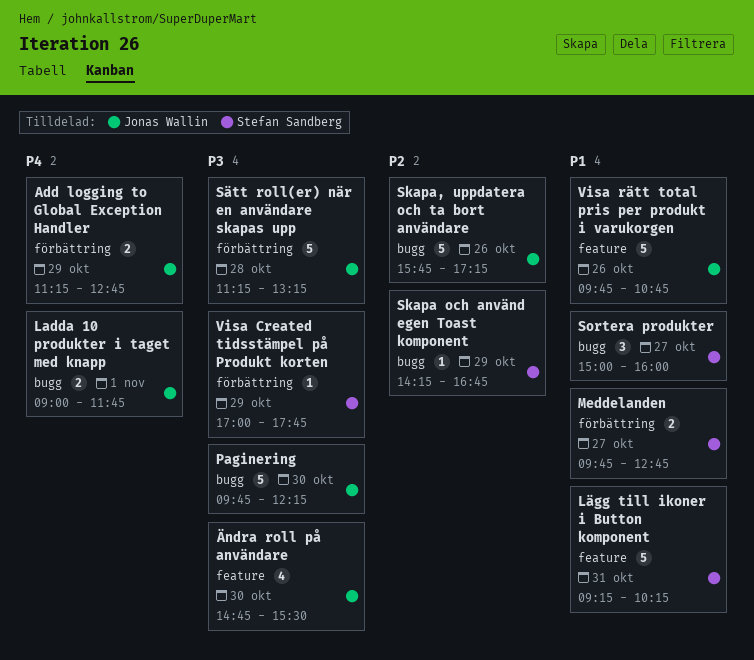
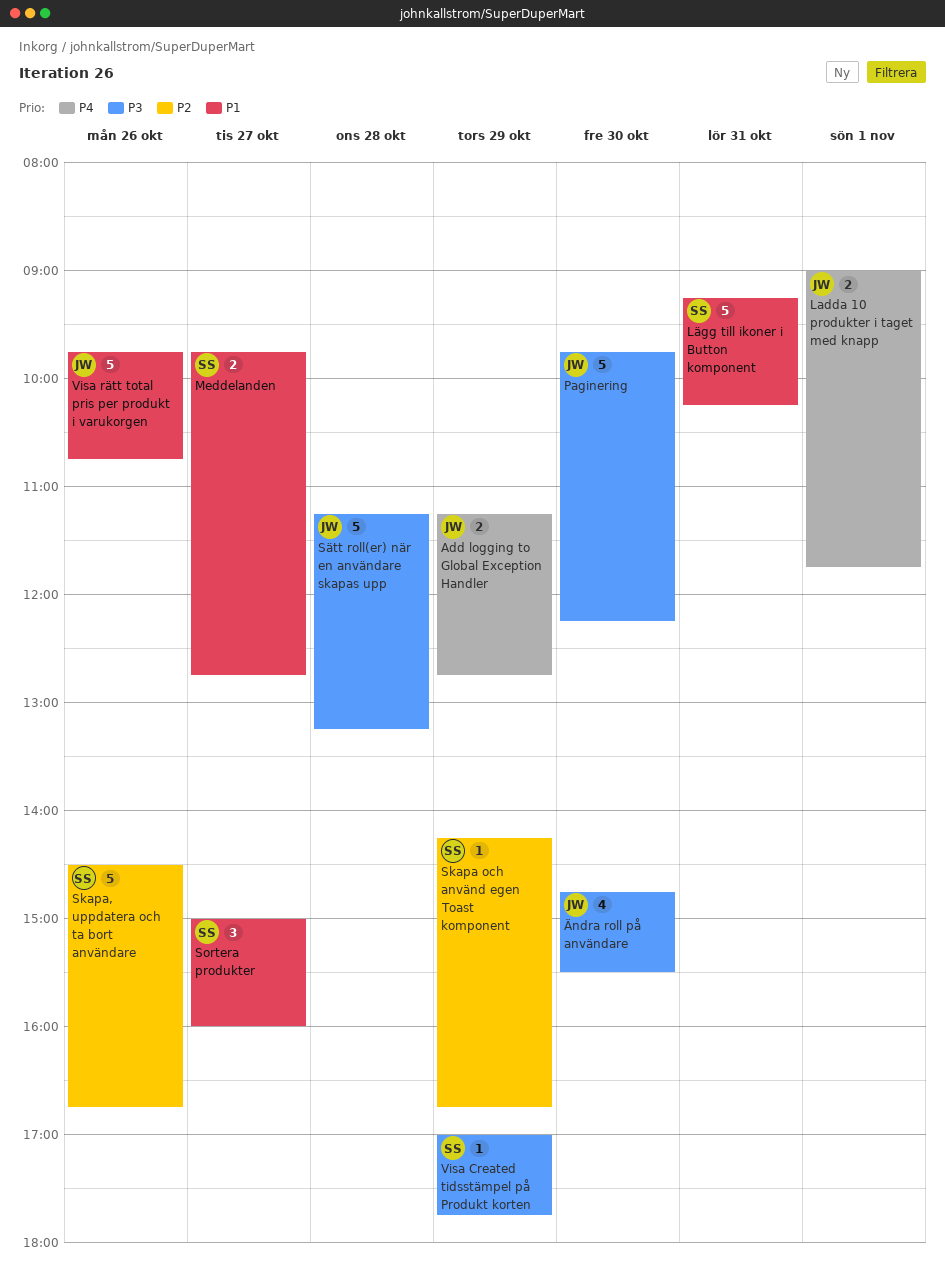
Skapa, uppdatera och ta bort användare, owner: Jonas Wallin -> Stefan Sandberg
Skapa, uppdatera och ta bort användare, begins: 15:45 -> 14:30
Skapa, uppdatera och ta bort användare, ends: 17:15 -> 16:45

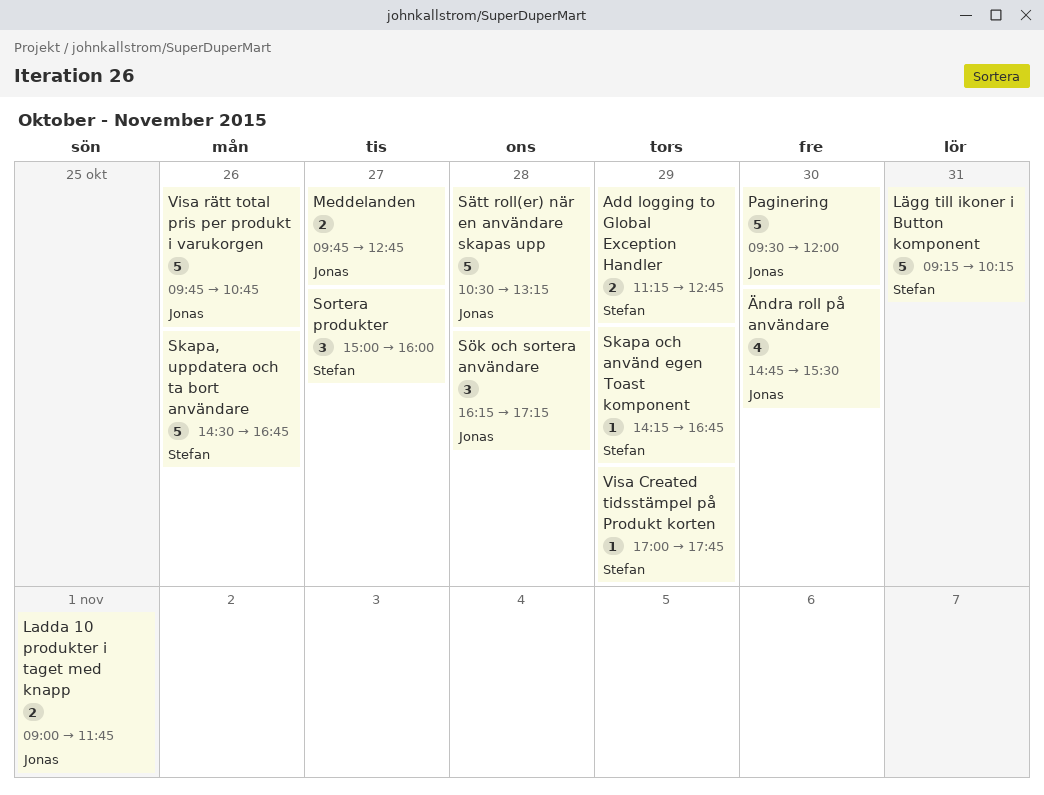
Add logging to Global Exception Handler, owner: Jonas -> Stefan
Meddelanden, owner: Stefan -> Jonas
Paginering, begins: 09:45 -> 09:30
Paginering, ends: 12:15 -> 12:00
Sätt roll(er) när en användare skapas upp, begins: 11:15 -> 10:30
Sök och sortera användare: none -> present

